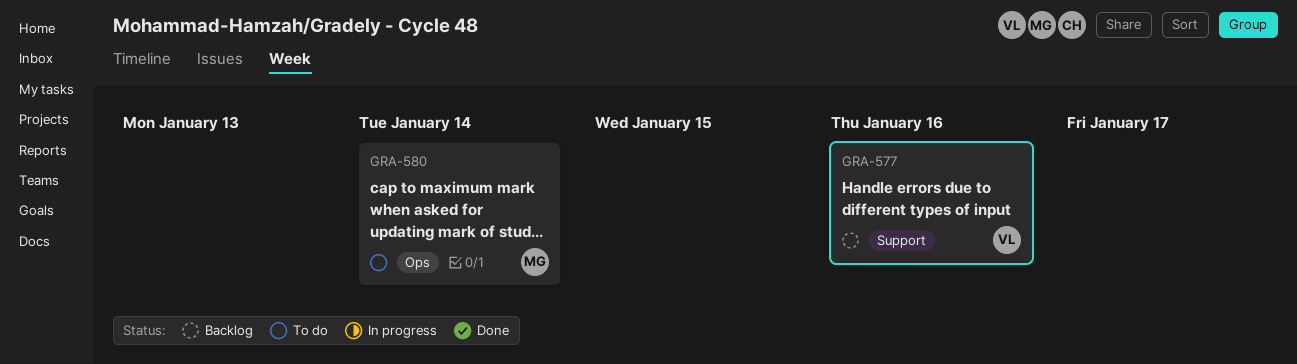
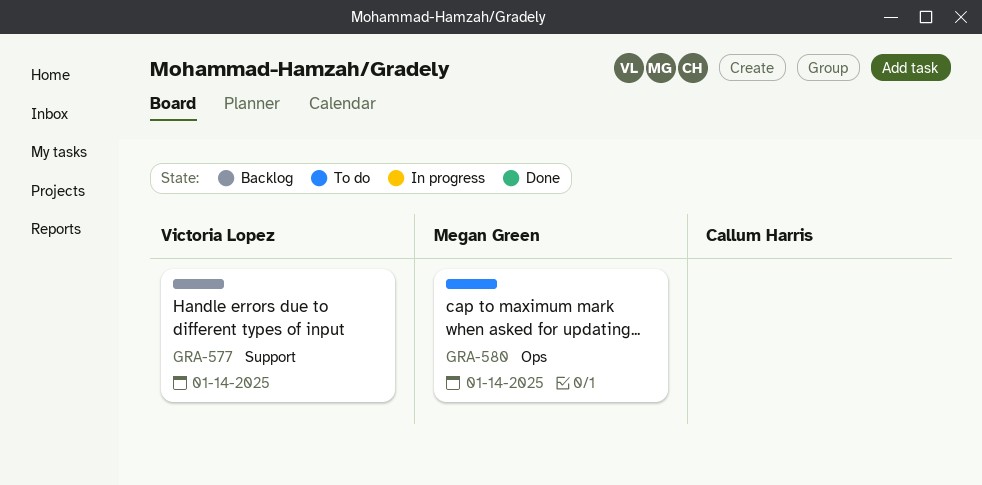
GRA-577, due: Jan 16 -> Jan 14

